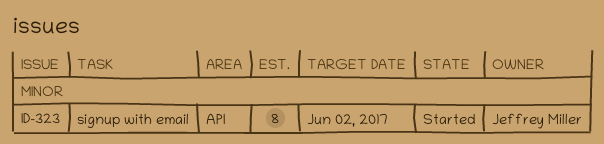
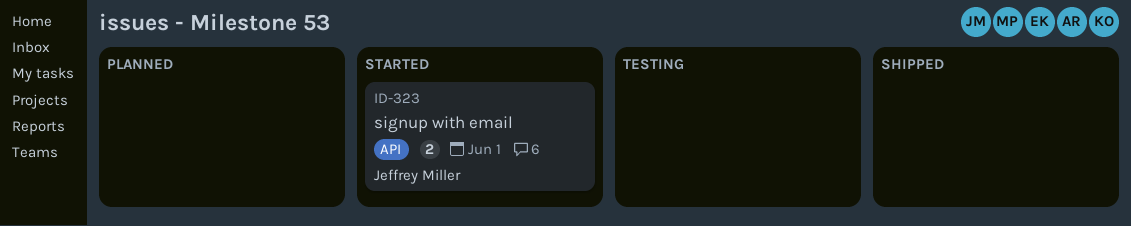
ID-323, estimate: 8 -> 2
ID-323, due: Jun 2 -> Jun 1

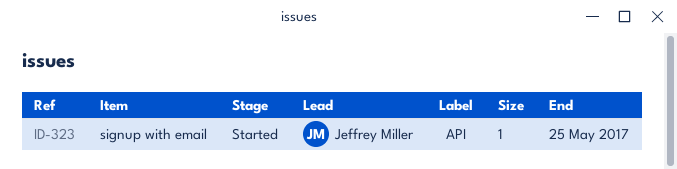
ID-323, estimate: 2 -> 1
ID-323, due: Jun 1 -> May 25

